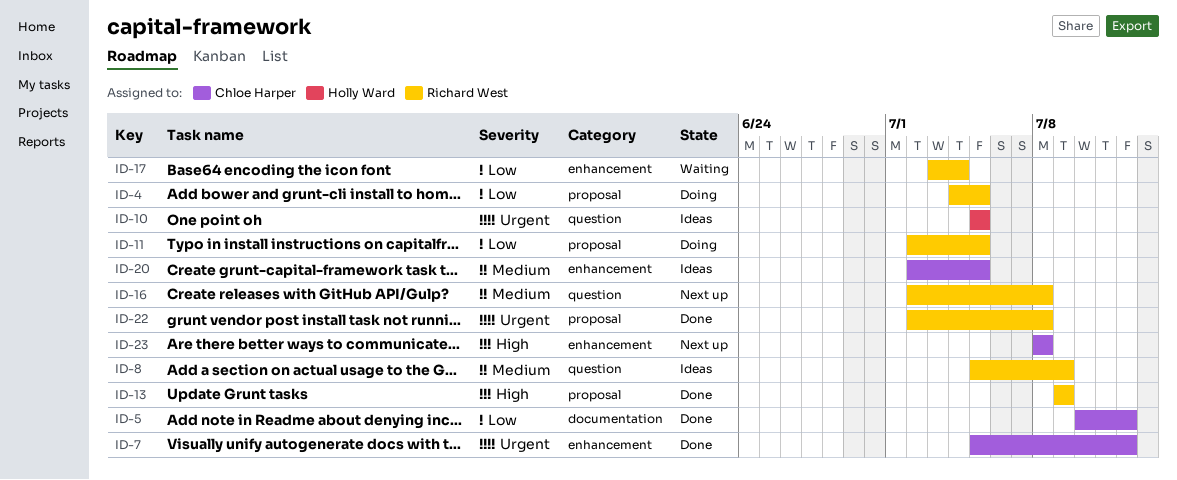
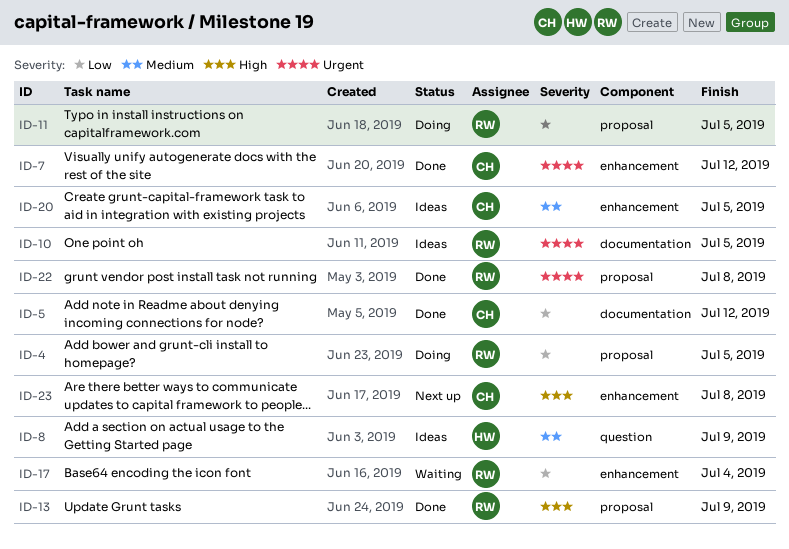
ID-8, owner: Richard West -> Holly Ward
ID-10, owner: Holly Ward -> Richard West
ID-10, label: question -> documentation
ID-16: present -> none

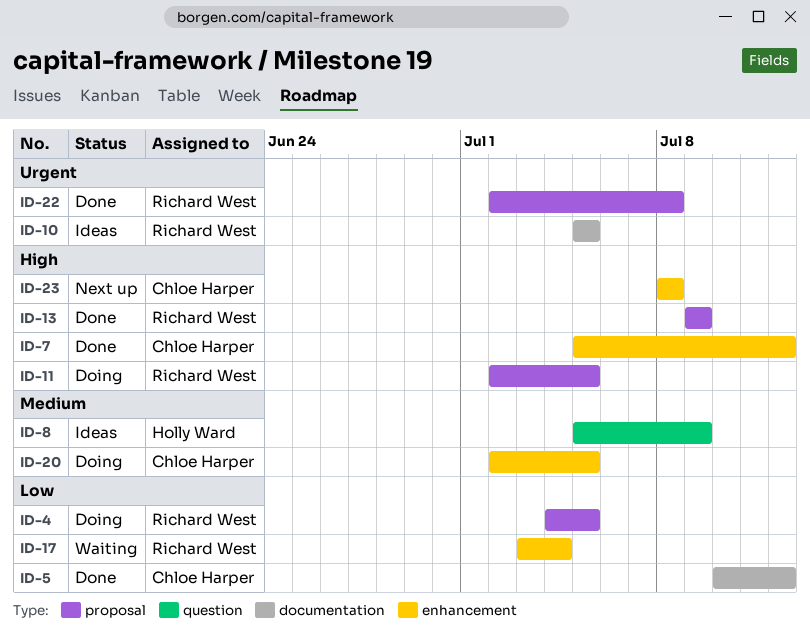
ID-7, priority: Urgent -> High
ID-11, priority: Low -> High
ID-20, status: Ideas -> Doing

